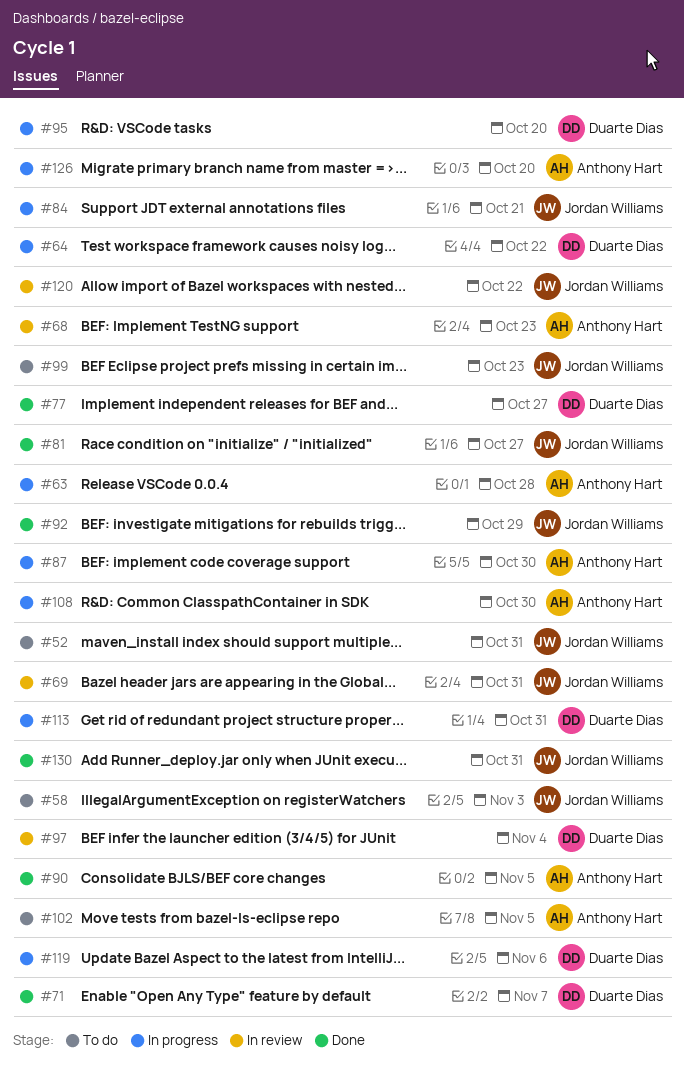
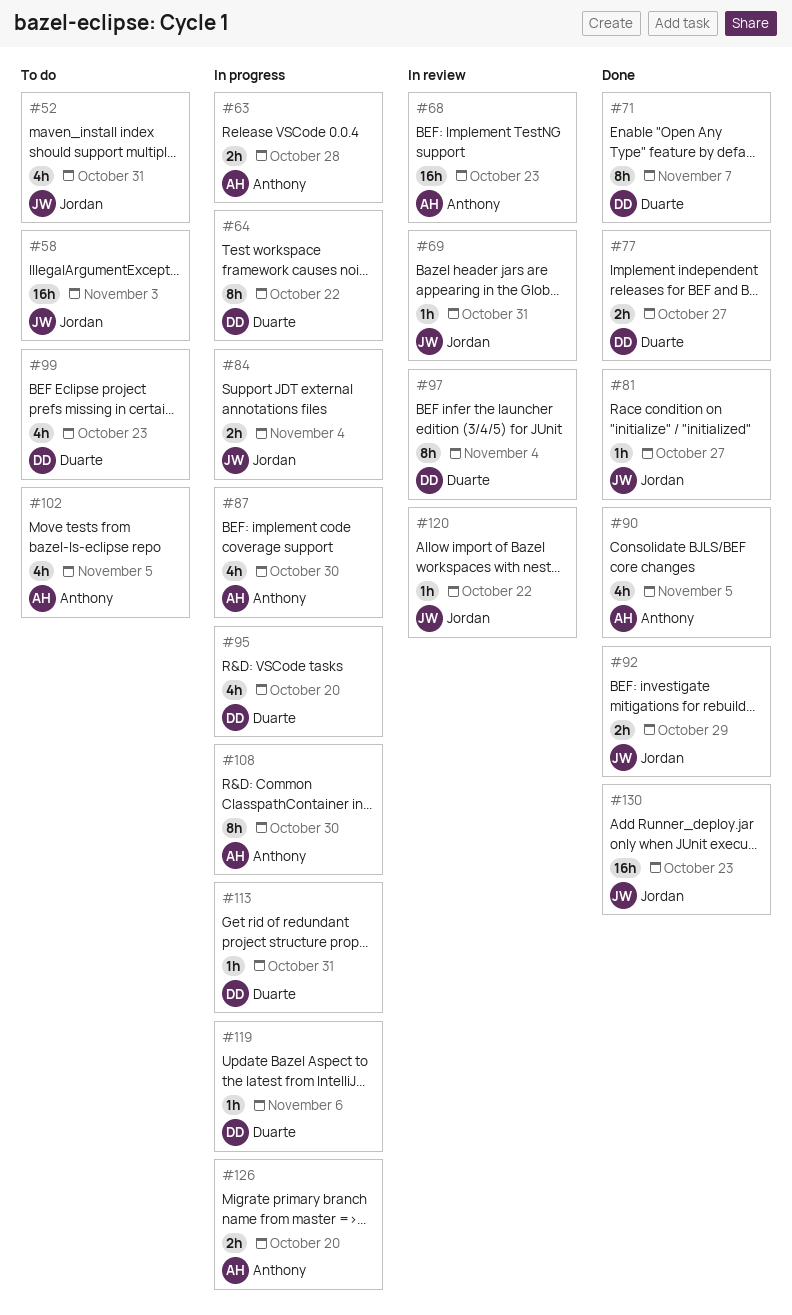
#84, due: Oct 21 -> Nov 4
#99, owner: Jordan Williams -> Duarte Dias
#130, due: Oct 31 -> Oct 23

